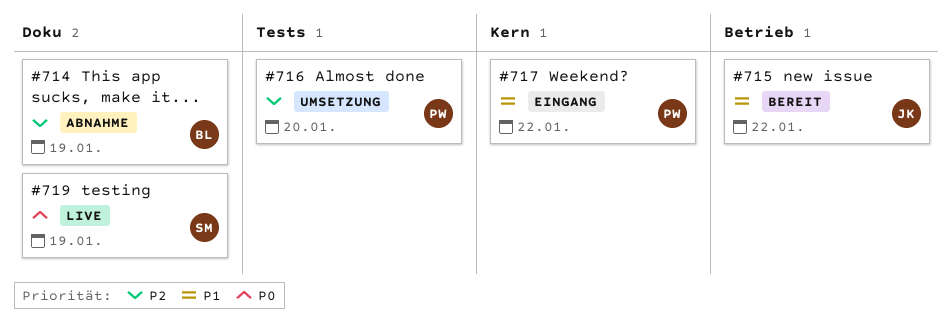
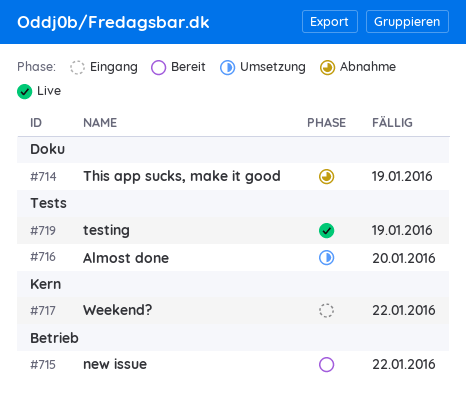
#719, label: Doku -> Tests

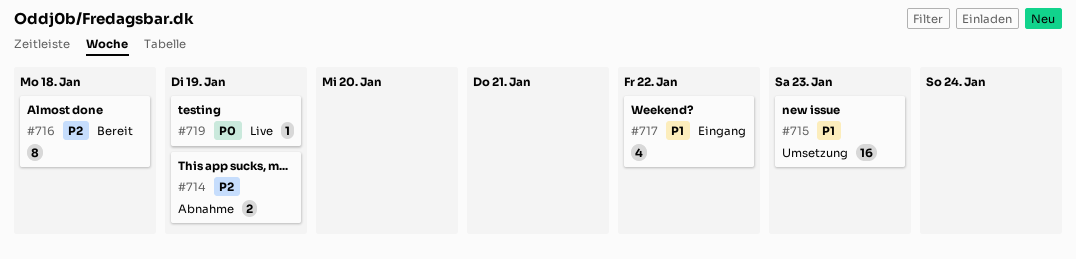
#715, status: Bereit -> Umsetzung
#715, due: Jan 22 -> Jan 23
#716, status: Umsetzung -> Bereit
#716, due: Jan 20 -> Jan 18

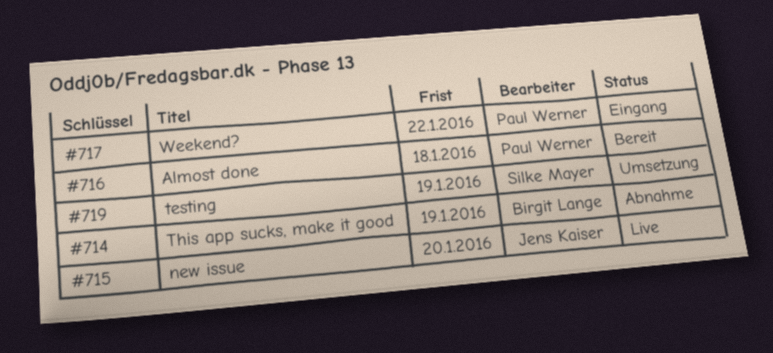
#715, status: Umsetzung -> Live
#715, due: Jan 23 -> Jan 20
#719, status: Live -> Umsetzung

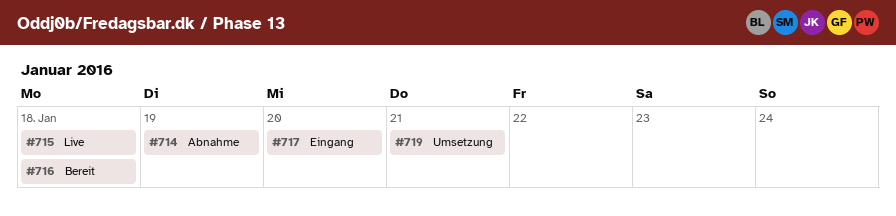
#715, due: Jan 20 -> Jan 18
#717, due: Jan 22 -> Jan 20
#719, due: Jan 19 -> Jan 21

